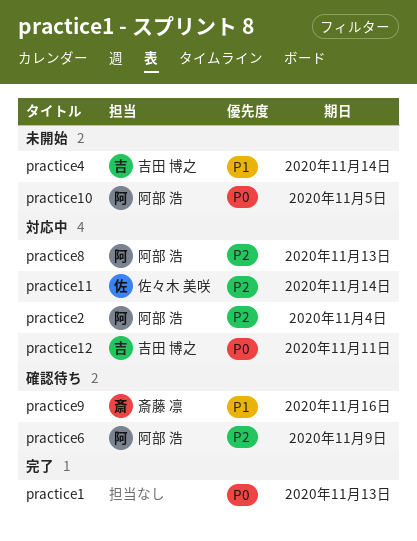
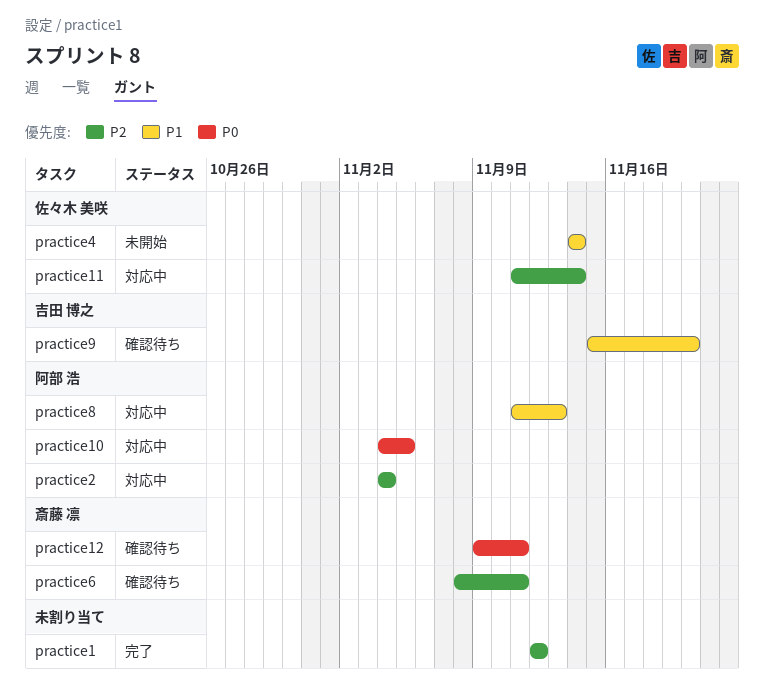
practice1, priority: P0 -> P2
practice1, due: Nov 13 -> Nov 12
practice10, status: 未開始 -> 対応中
practice12, status: 対応中 -> 確認待ち
practice12, owner: 吉田 博之 -> 斎藤 凛
practice4, owner: 吉田 博之 -> 佐々木 美咲
practice6, owner: 阿部 浩 -> 斎藤 凛
practice6, due: Nov 9 -> Nov 11
practice8, priority: P2 -> P1
practice9, owner: 斎藤 凛 -> 吉田 博之
practice9, due: Nov 16 -> Nov 20

